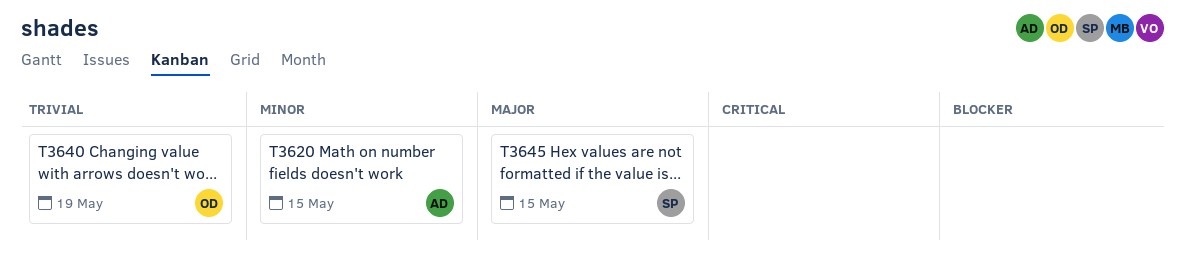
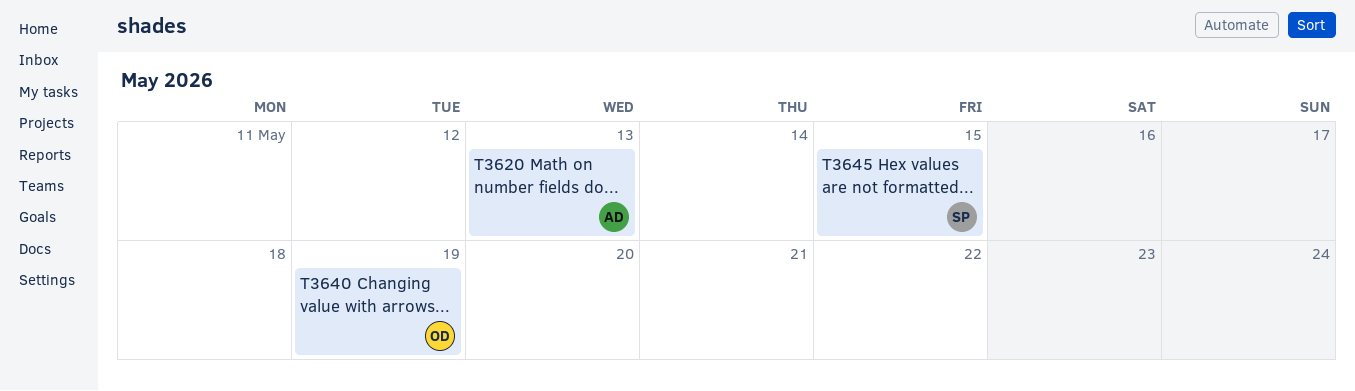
T3620, due: May 15 -> May 13

